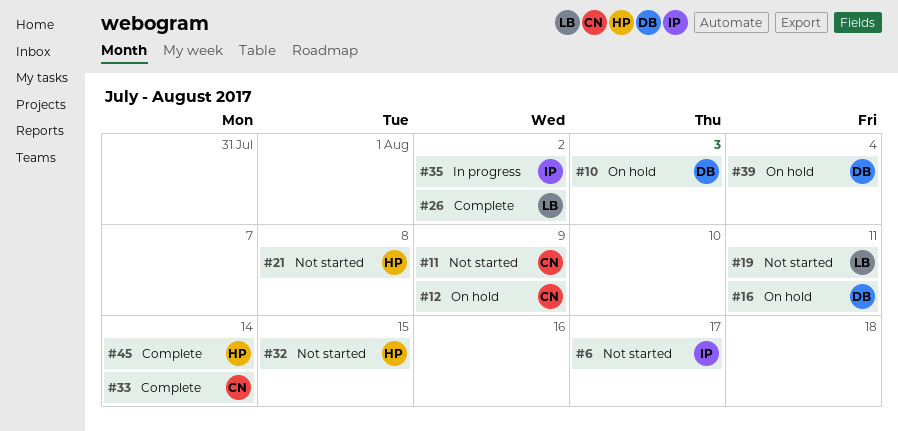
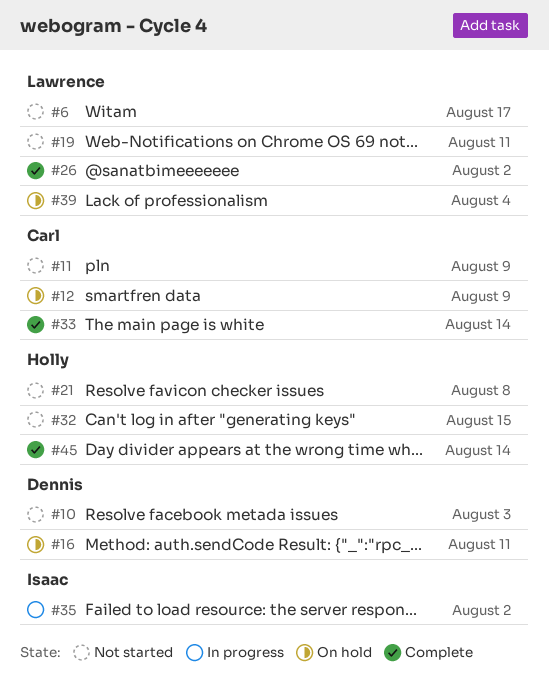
#6, owner: Isaac -> Lawrence
#10, status: On hold -> Not started
#39, owner: Dennis -> Lawrence

